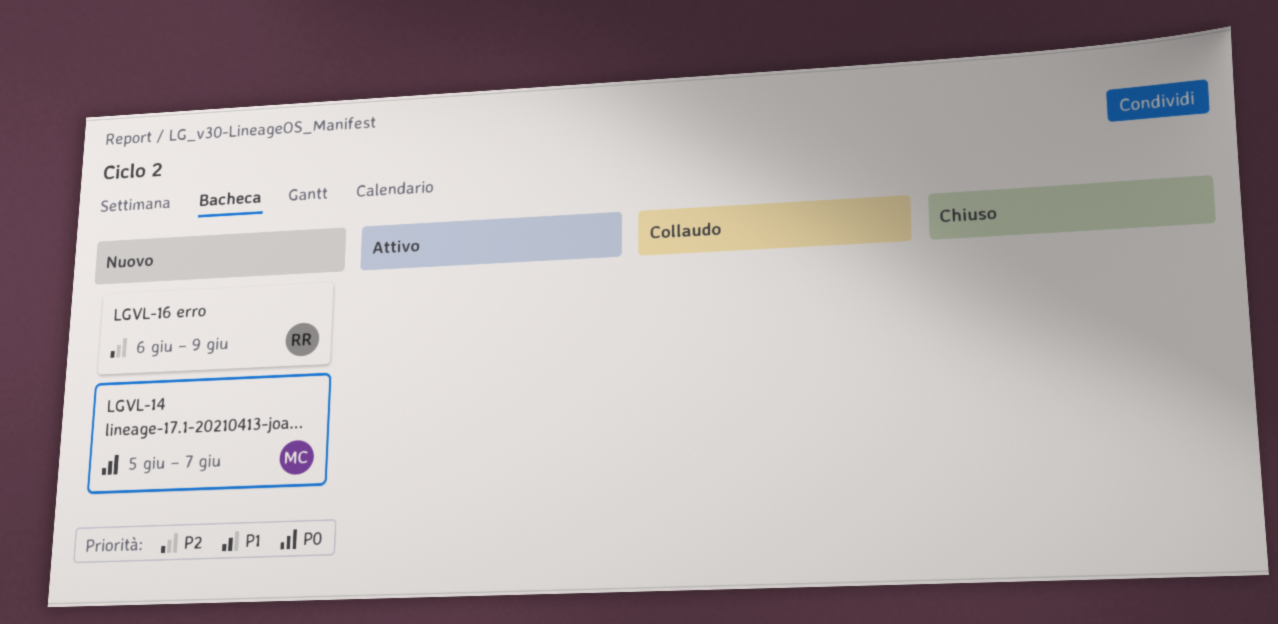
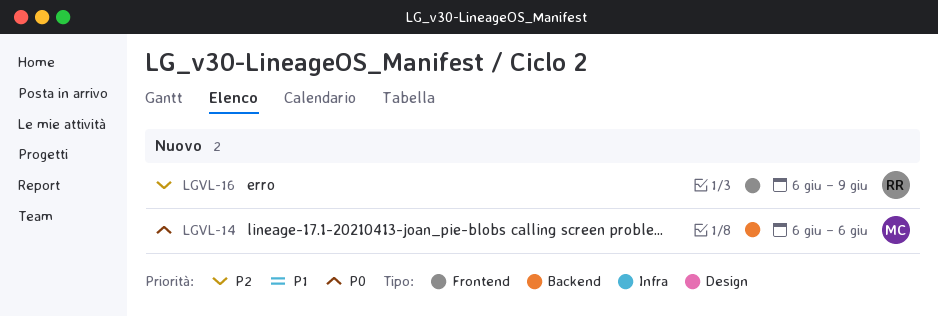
LGVL-14, start: Jun 5 -> Jun 6
LGVL-14, due: Jun 7 -> Jun 6

